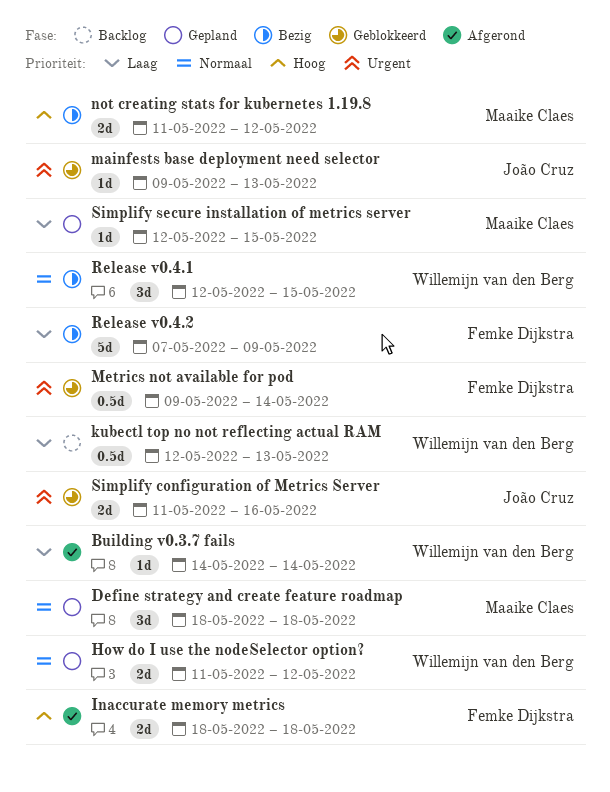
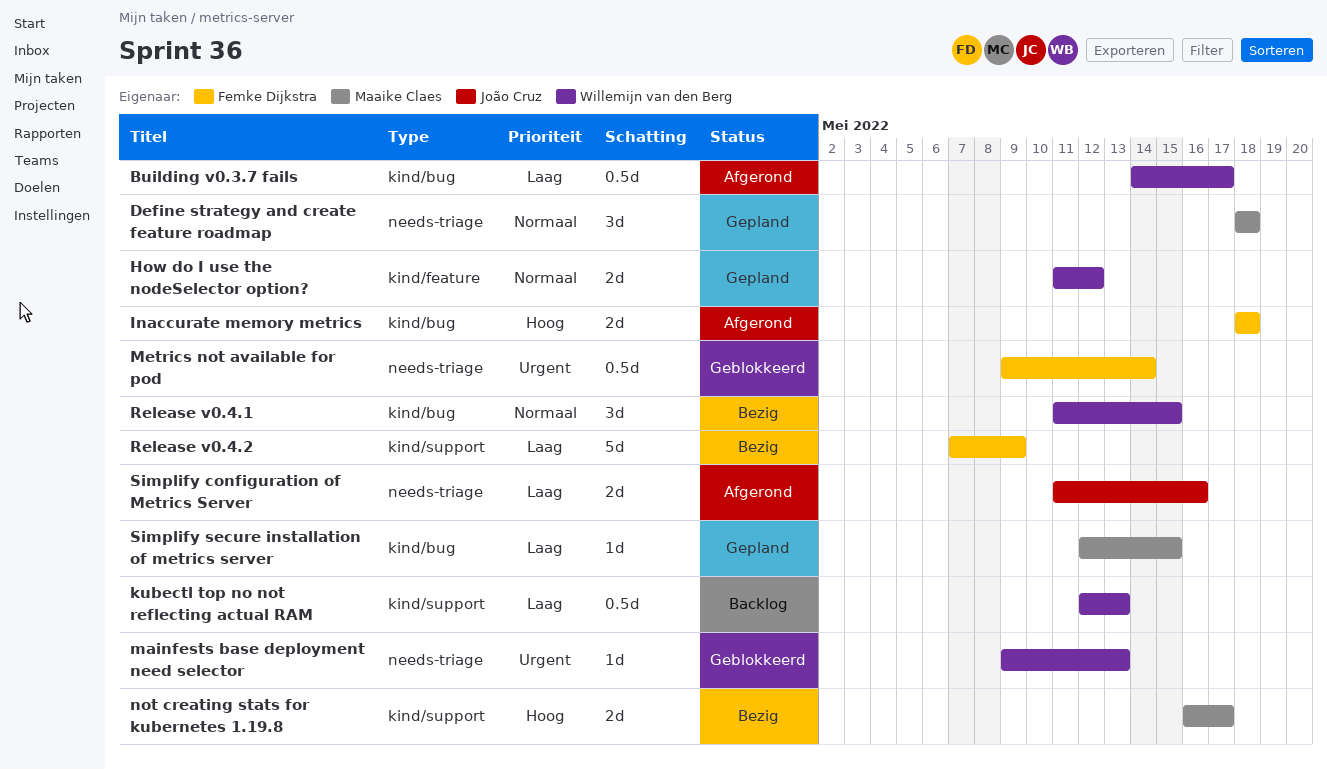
Building v0.3.7 fails, estimate: 1d -> 0.5d
Building v0.3.7 fails, due: May 14 -> May 17
mainfests base deployment need selector, owner: João Cruz -> Willemijn van den Berg
not creating stats for kubernetes 1.19.8, start: May 11 -> May 16
not creating stats for kubernetes 1.19.8, due: May 12 -> May 17
Release v0.4.1, start: May 12 -> May 11
Simplify configuration of Metrics Server, status: Geblokkeerd -> Afgerond
Simplify configuration of Metrics Server, priority: Urgent -> Laag

